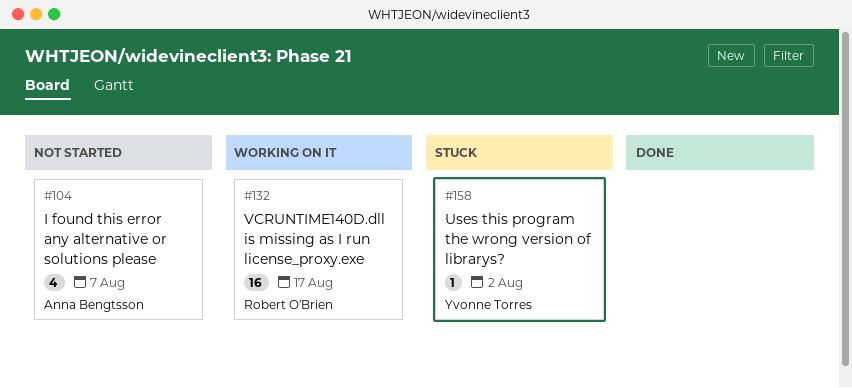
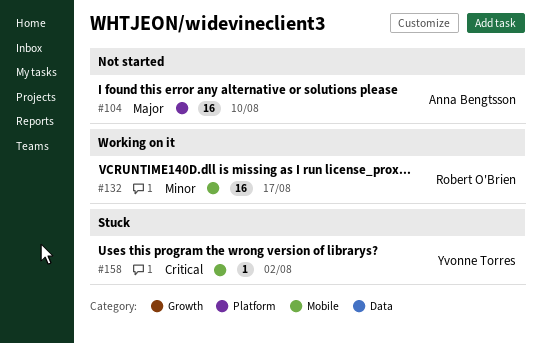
#104, estimate: 4 -> 16
#104, due: Aug 7 -> Aug 10

